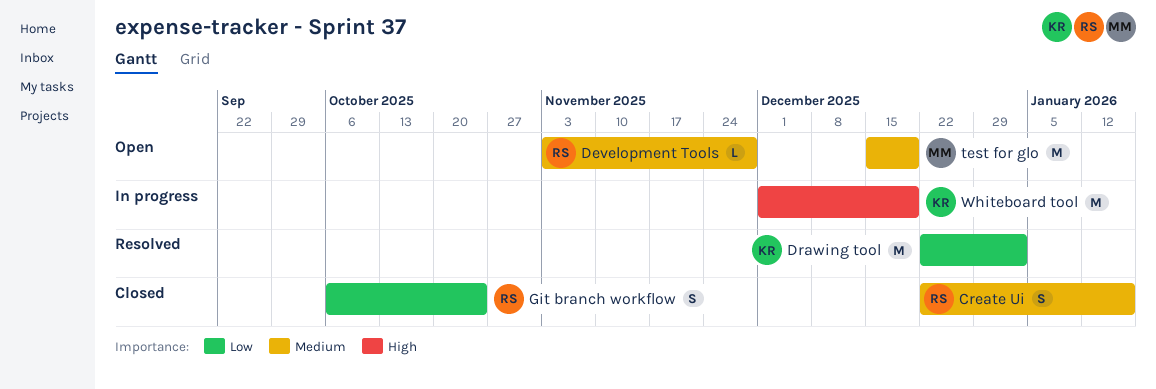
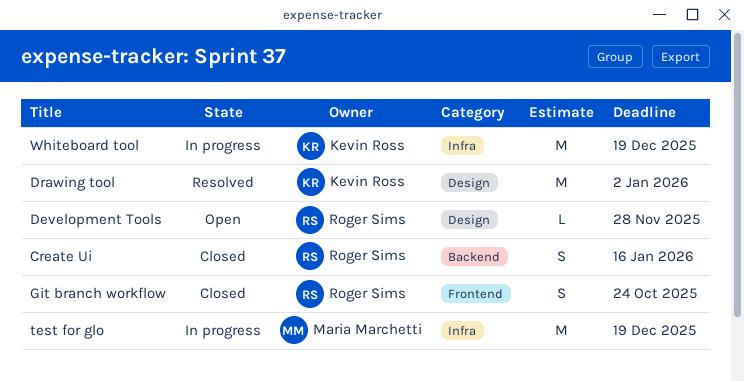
test for glo, status: Open -> In progress

